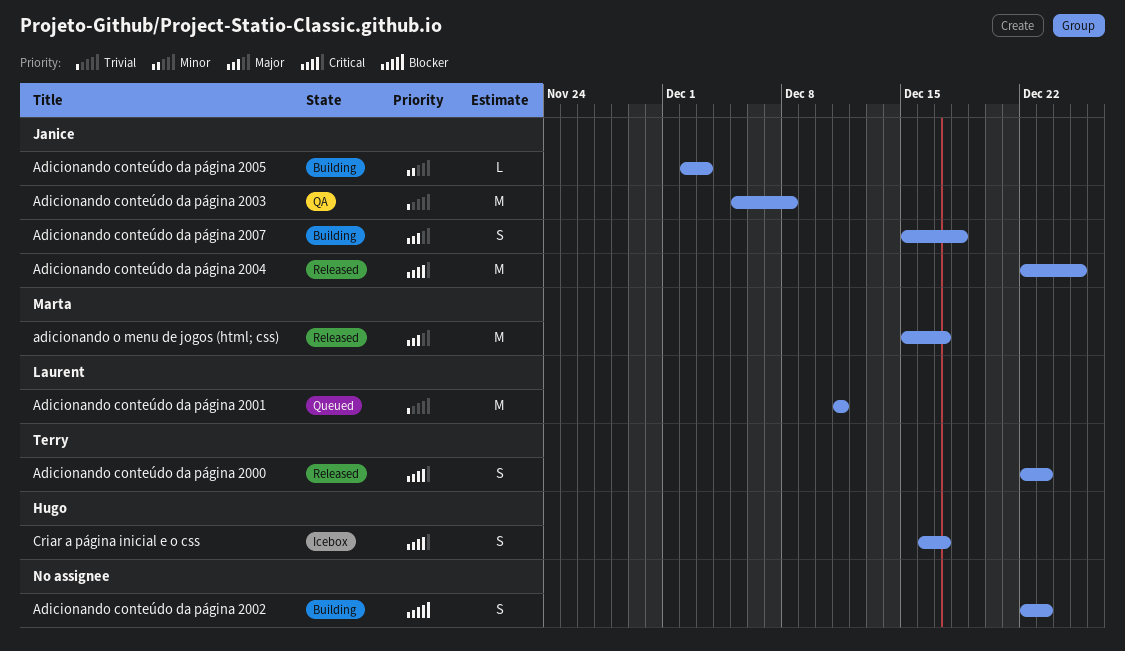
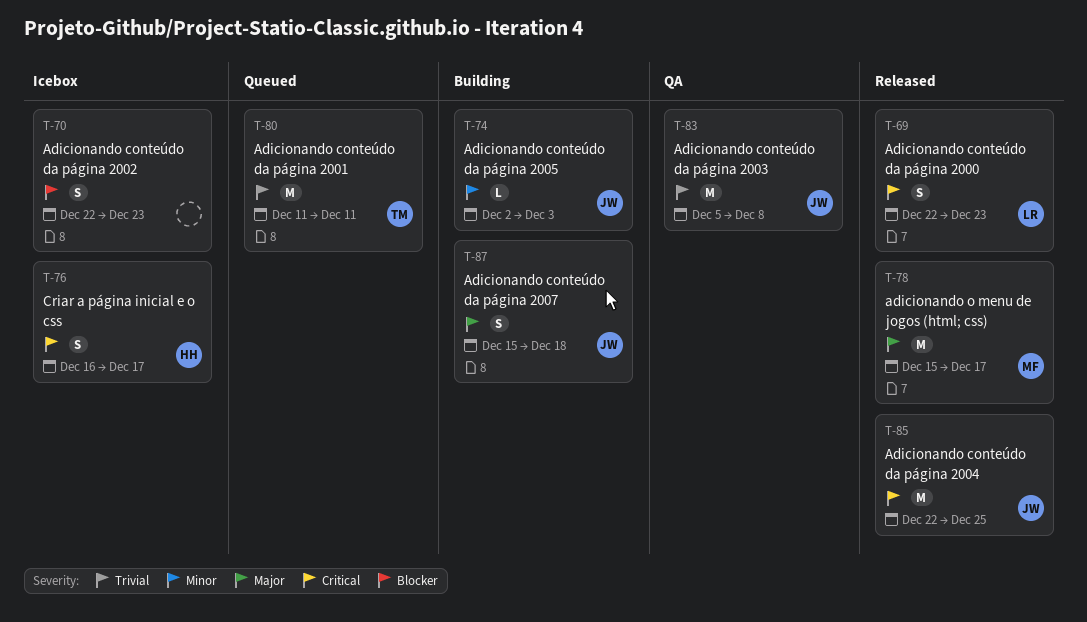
Adicionando conteúdo da página 2000, owner: Terry -> Laurent
Adicionando conteúdo da página 2001, owner: Laurent -> Terry
Adicionando conteúdo da página 2002, status: Building -> Icebox

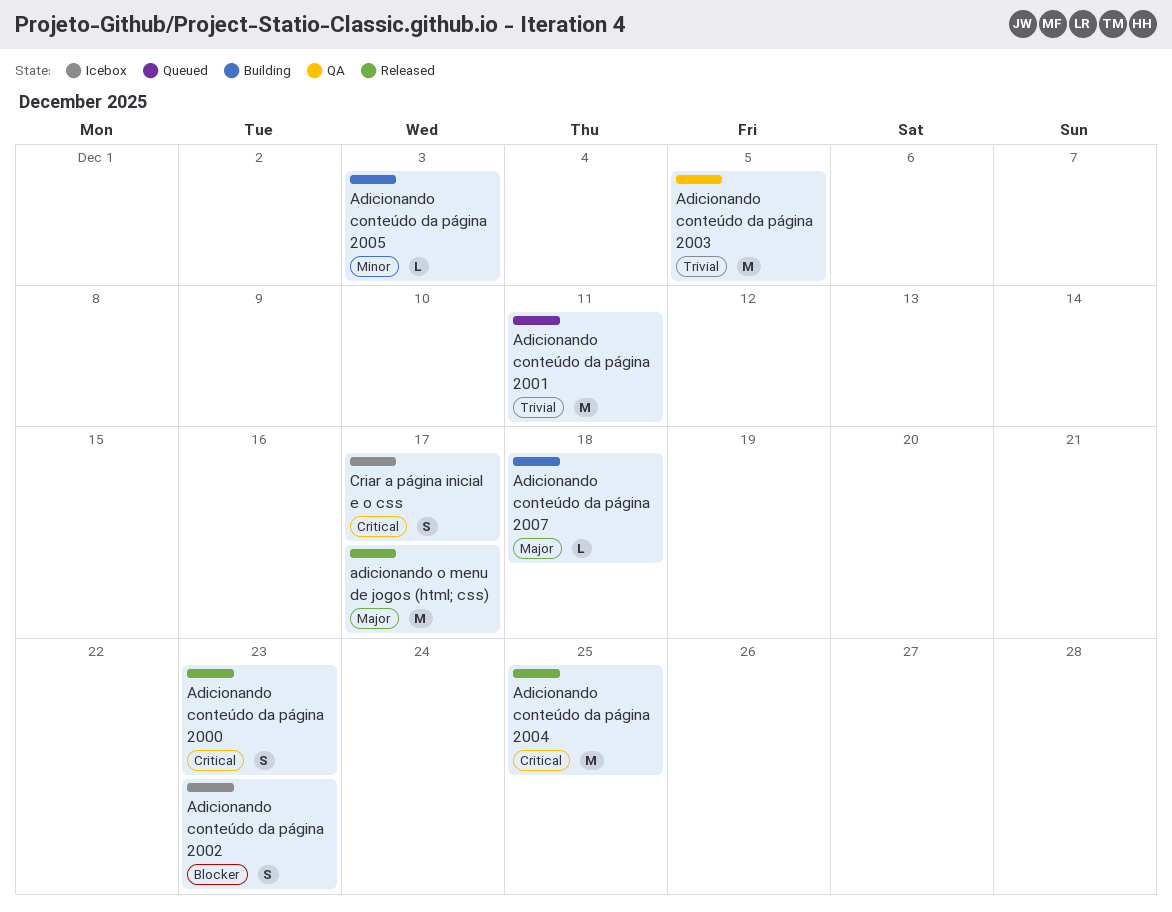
Adicionando conteúdo da página 2003, due: Dec 8 -> Dec 5
Adicionando conteúdo da página 2007, estimate: S -> L

